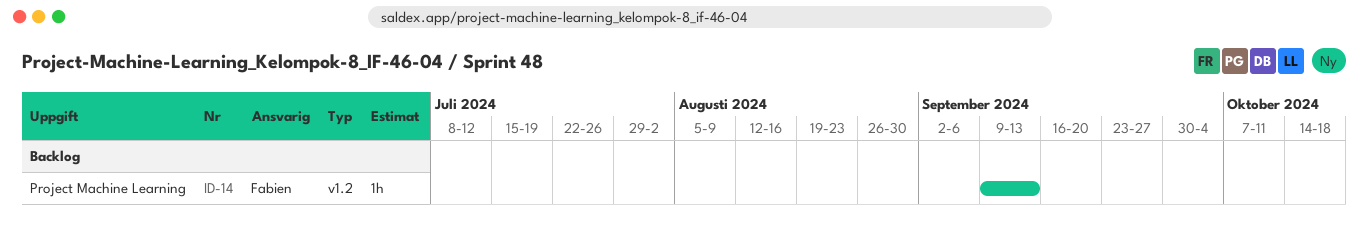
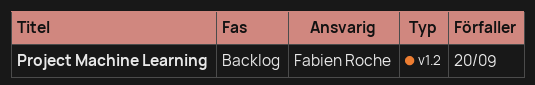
Project Machine Learning, due: Sep 13 -> Sep 20

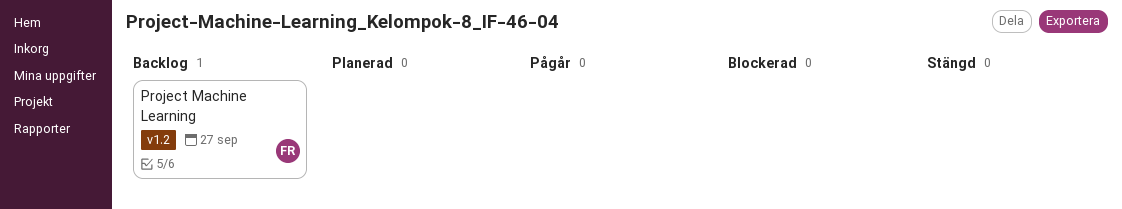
Project Machine Learning, due: Sep 20 -> Sep 27

